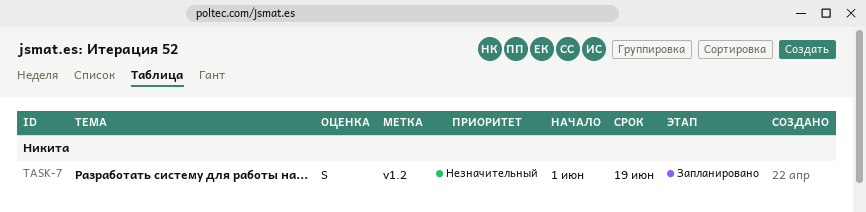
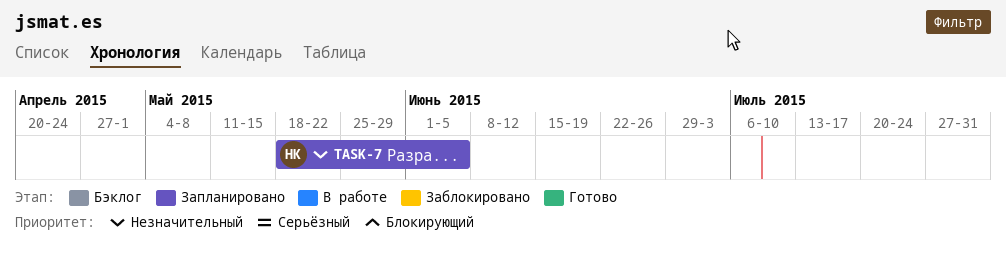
TASK-7, start: Jun 1 -> May 18
TASK-7, due: Jun 19 -> Jun 5

